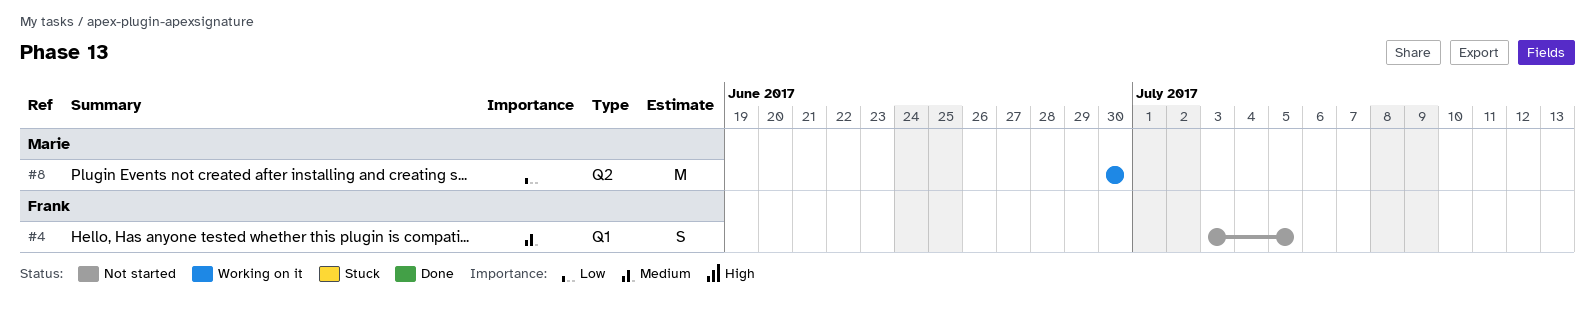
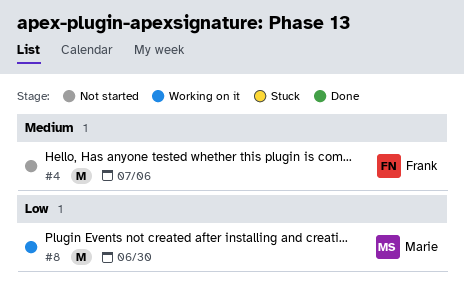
#4, estimate: S -> M
#4, due: Jul 5 -> Jul 6

